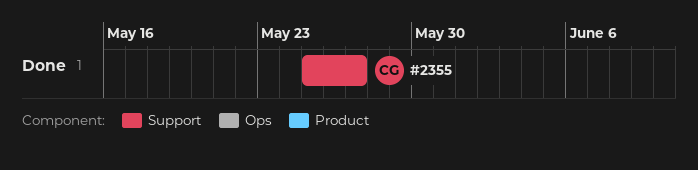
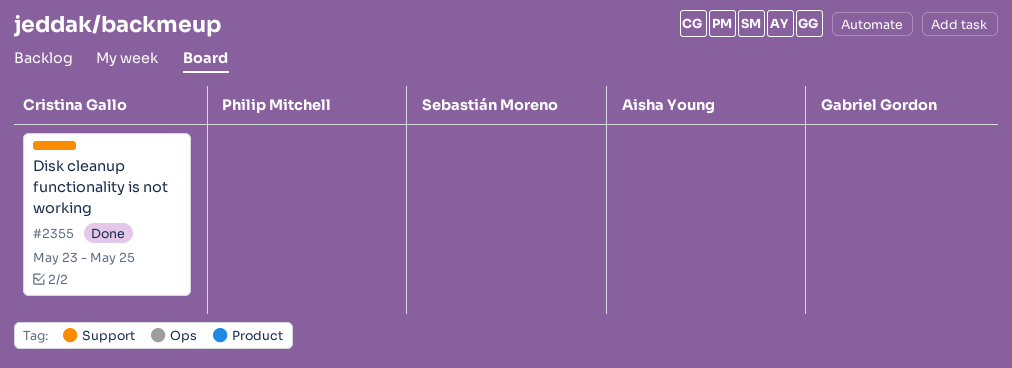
#2355, start: May 25 -> May 23
#2355, due: May 27 -> May 25

